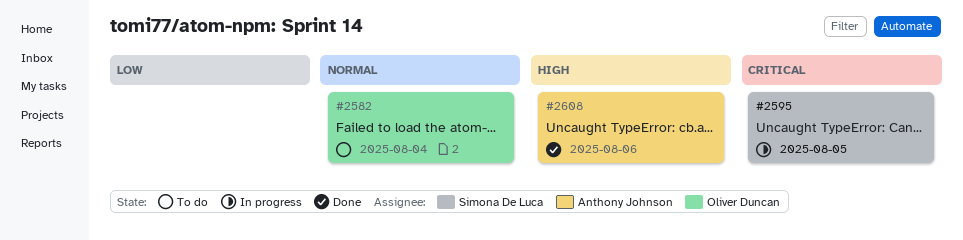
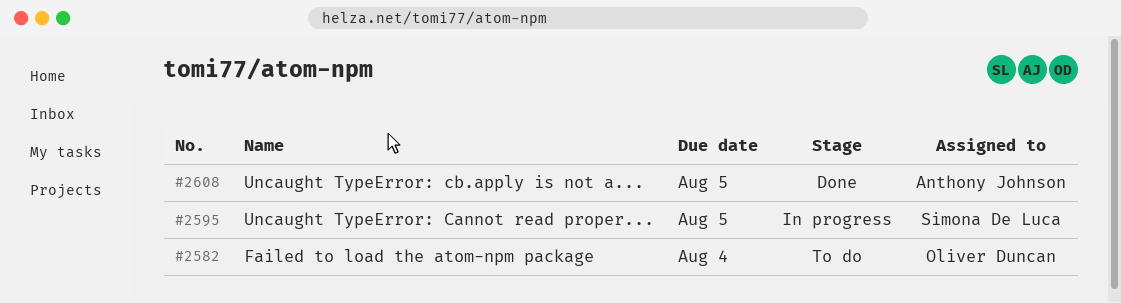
#2608, due: Aug 6 -> Aug 5

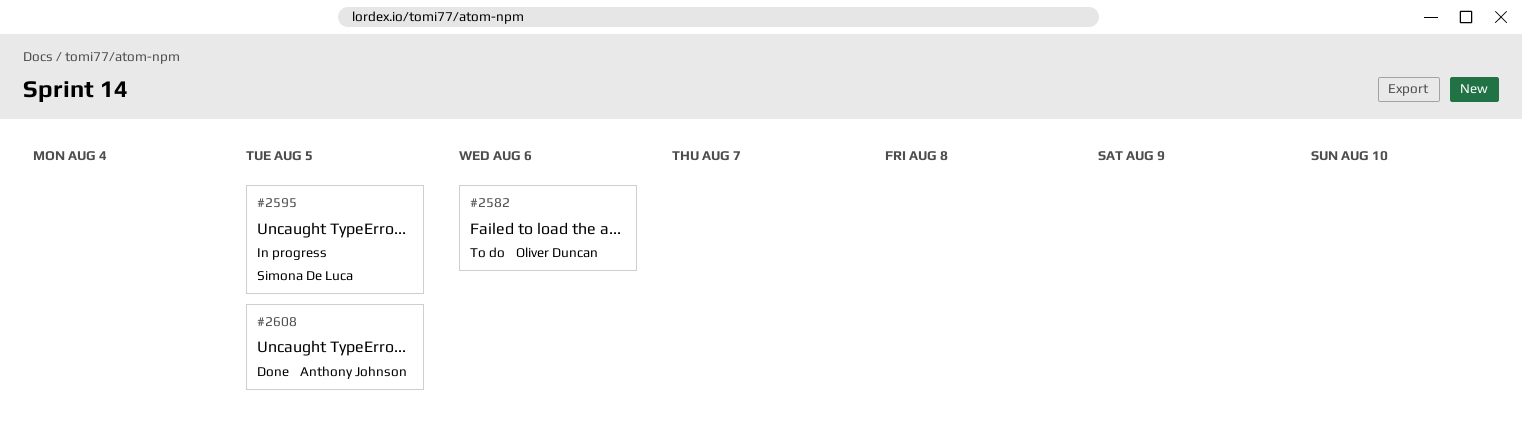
#2582, due: Aug 4 -> Aug 6

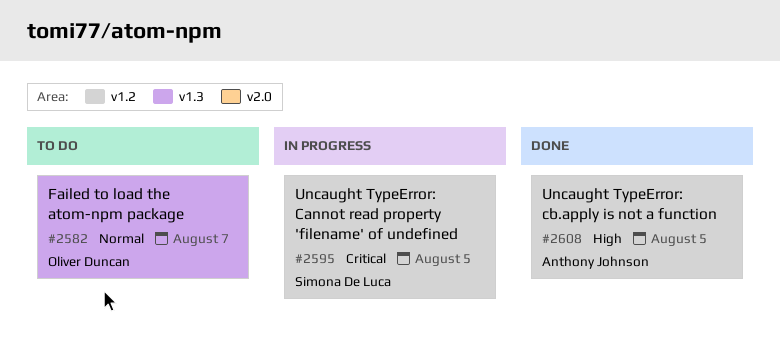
#2582, due: Aug 6 -> Aug 7

